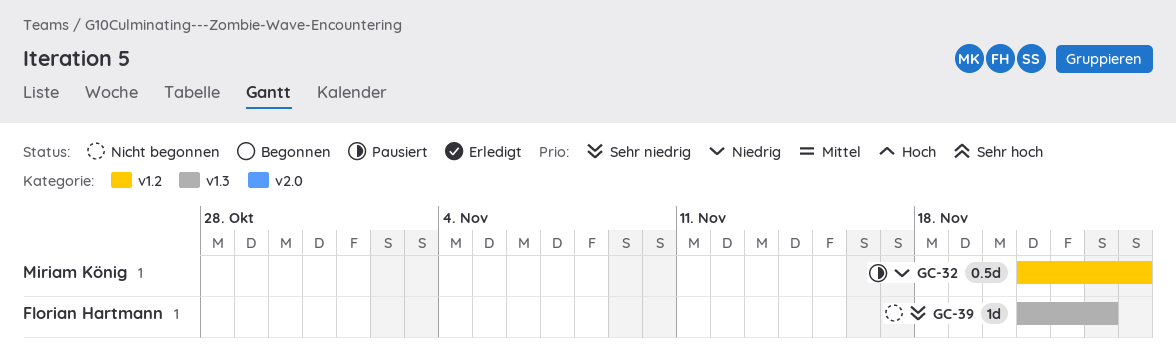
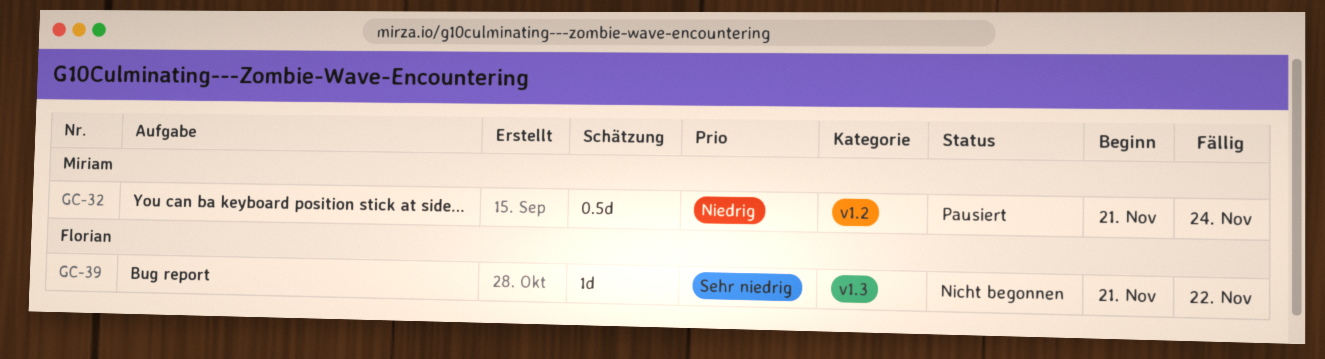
GC-39, due: Nov 23 -> Nov 22

